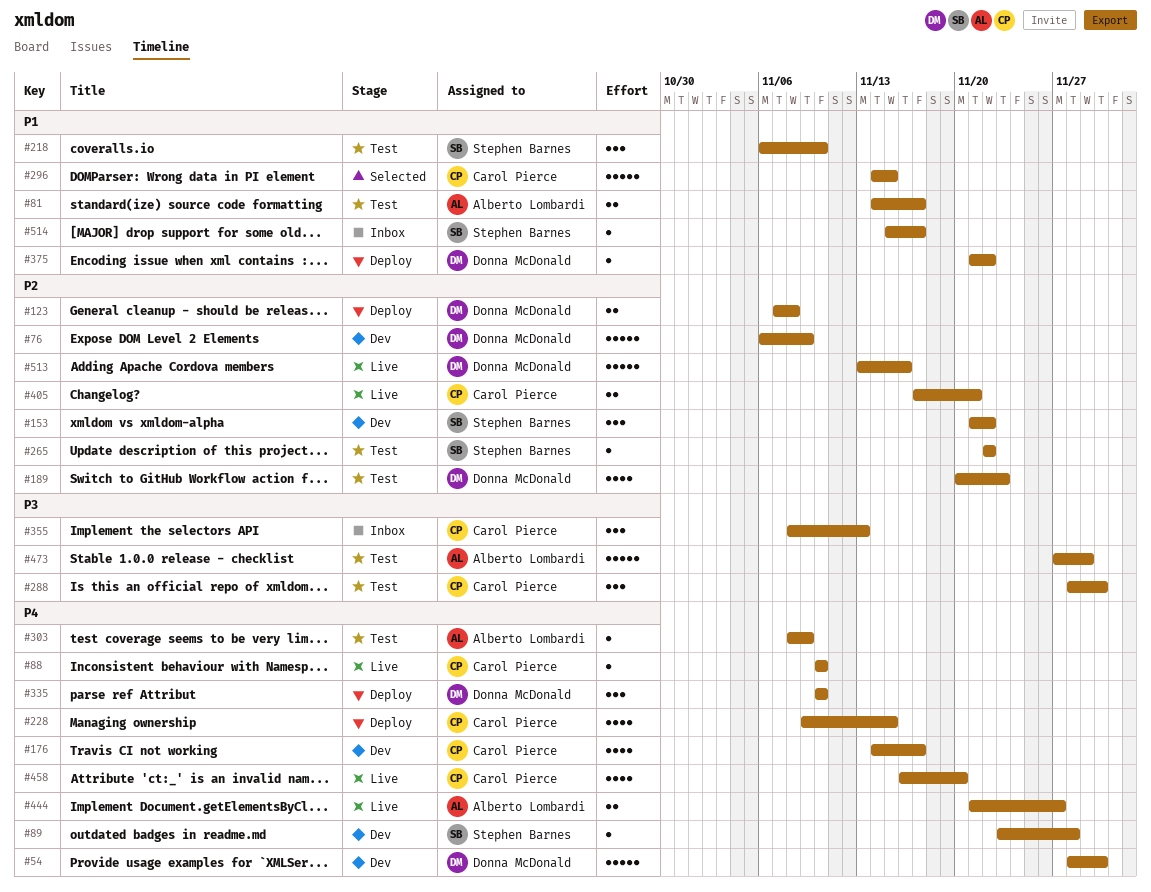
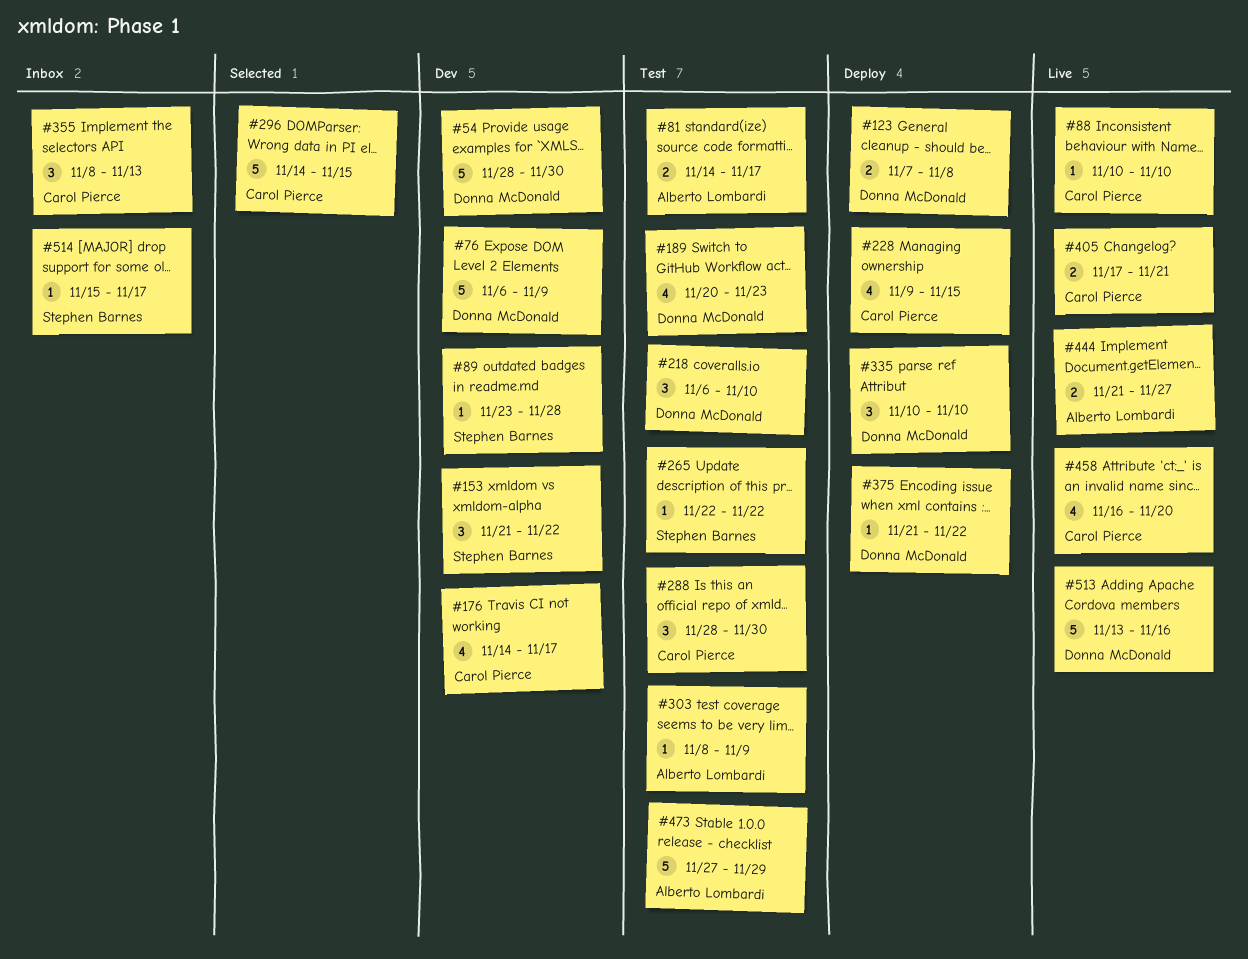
#218, owner: Stephen Barnes -> Donna McDonald

